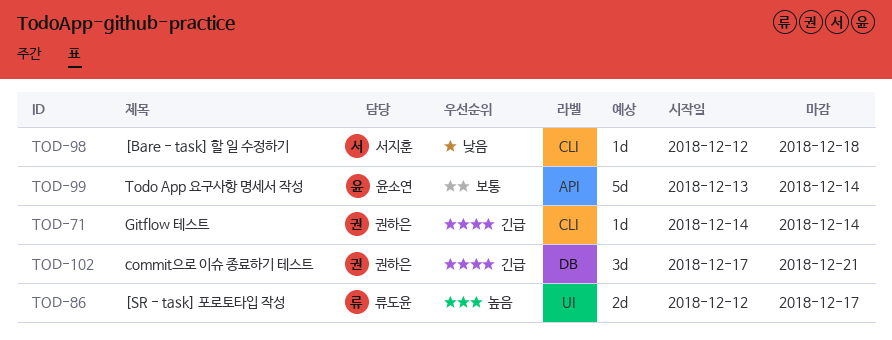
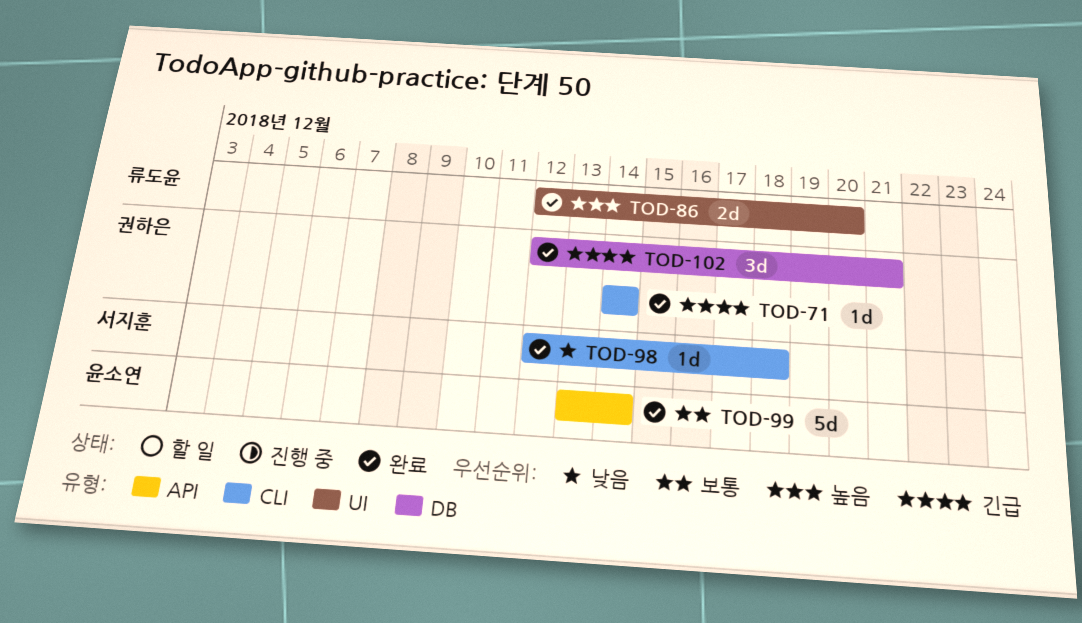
TOD-86, due: Dec 17 -> Dec 20
TOD-102, start: Dec 17 -> Dec 12

